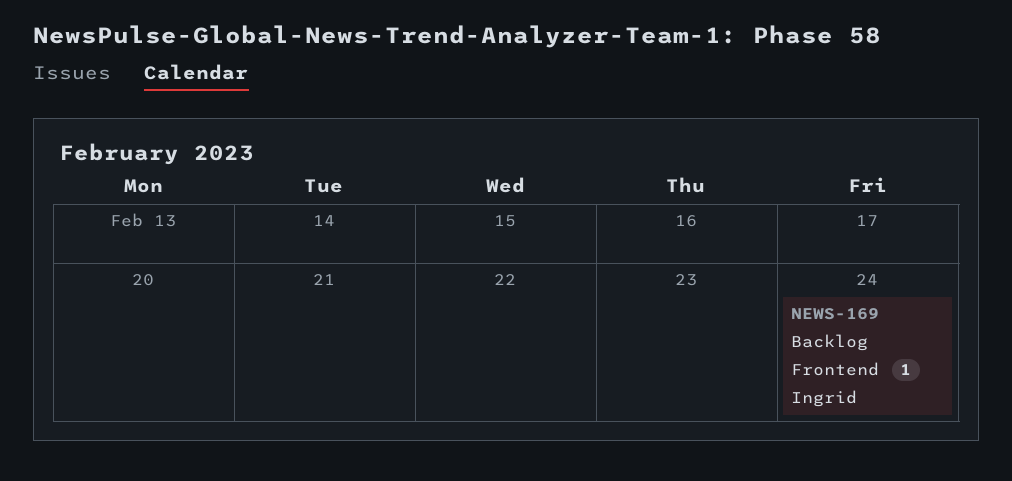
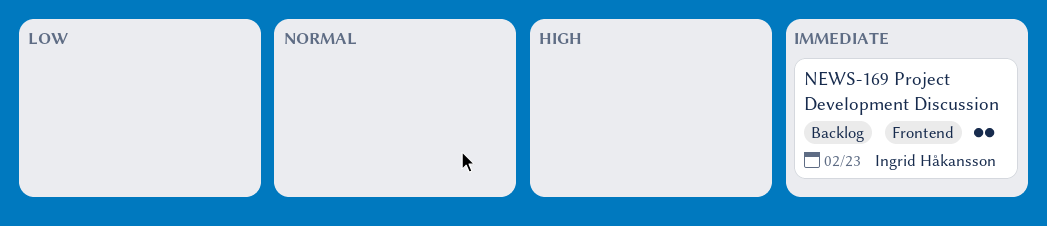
NEWS-169, estimate: 1 -> 2
NEWS-169, due: Feb 24 -> Feb 23

